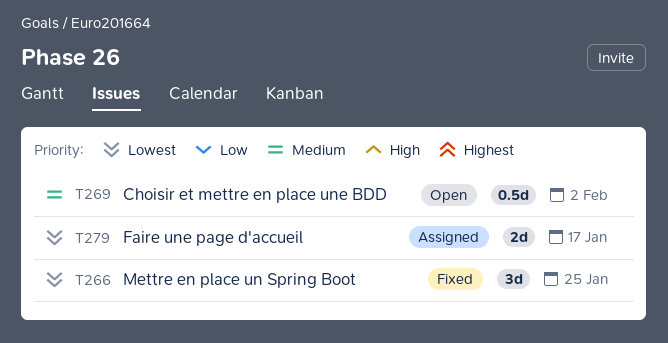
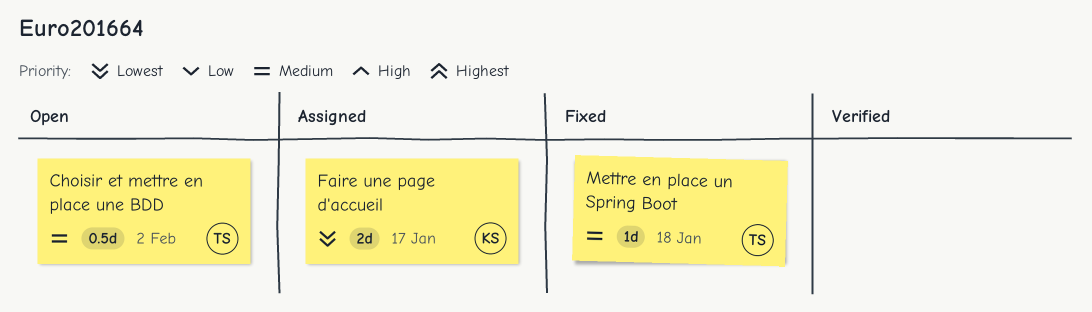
Mettre en place un Spring Boot, priority: Lowest -> Medium
Mettre en place un Spring Boot, estimate: 3d -> 1d
Mettre en place un Spring Boot, due: Jan 25 -> Jan 18

